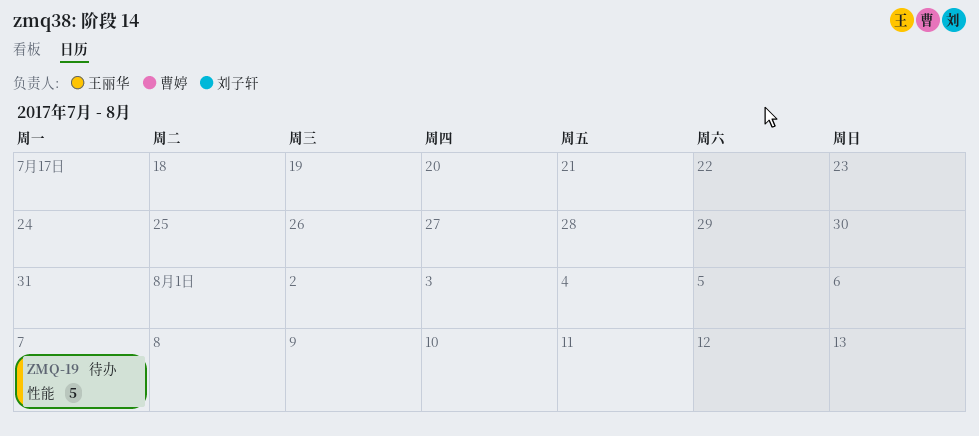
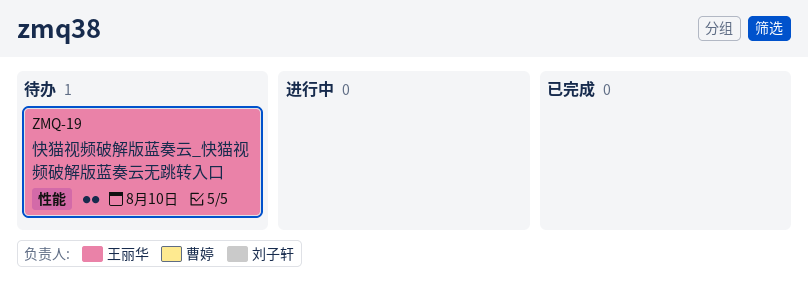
ZMQ-19, estimate: 5 -> 2
ZMQ-19, due: Aug 7 -> Aug 10

